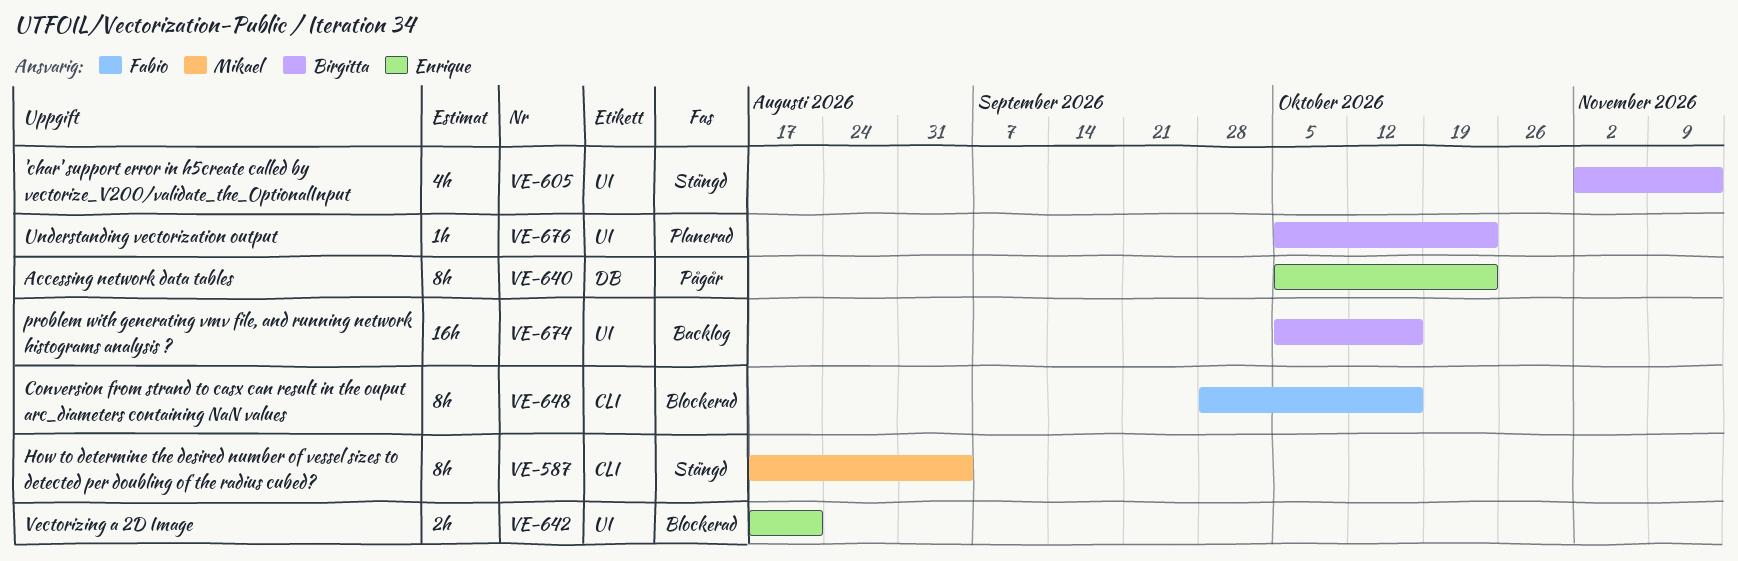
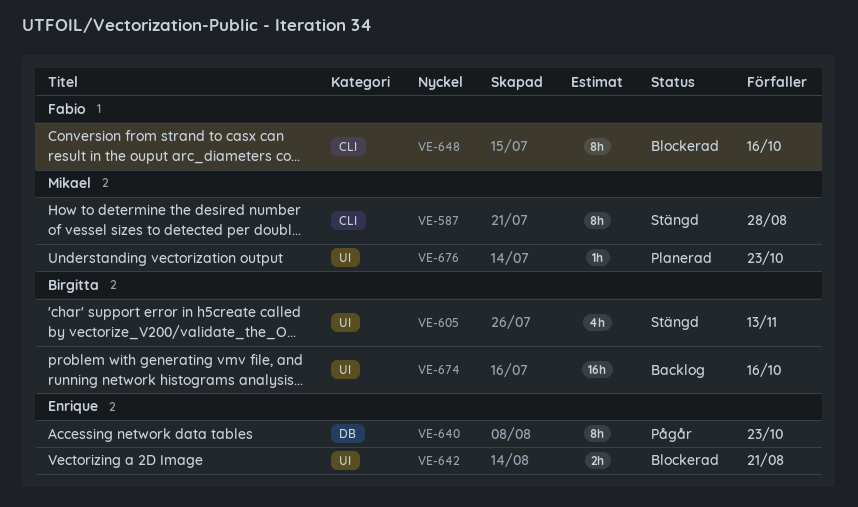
VE-587, due: Sep 4 -> Aug 28
VE-676, owner: Birgitta -> Mikael

